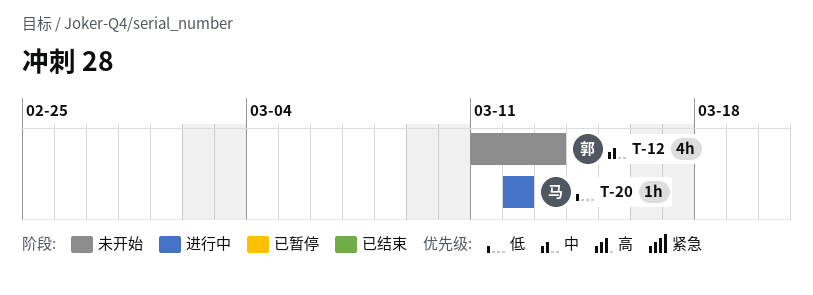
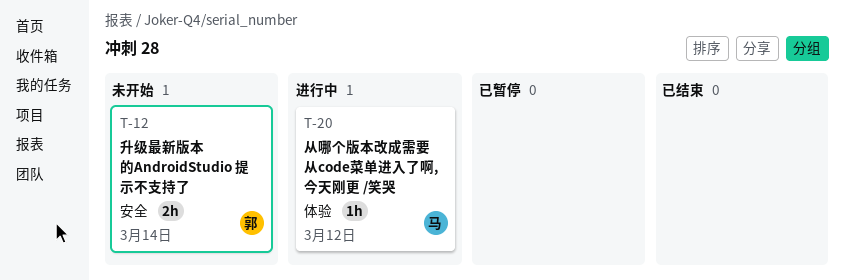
T-12, estimate: 4h -> 2h
T-12, due: Mar 13 -> Mar 14

